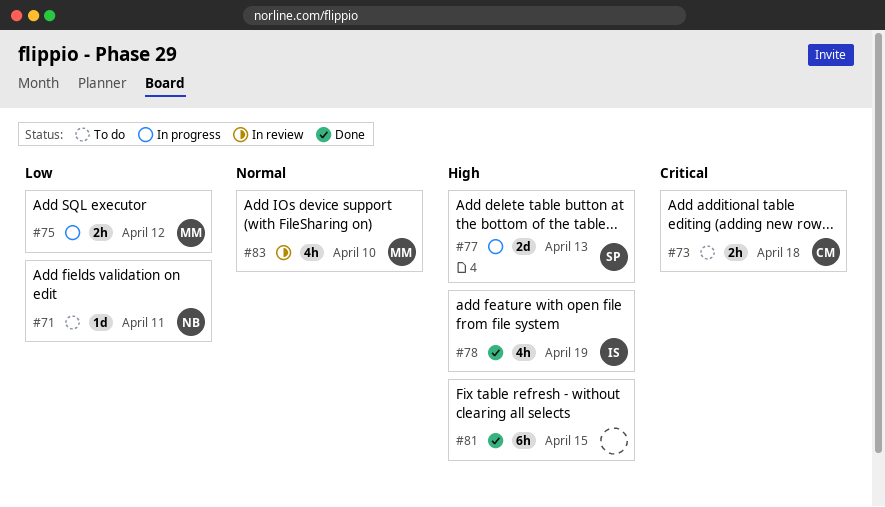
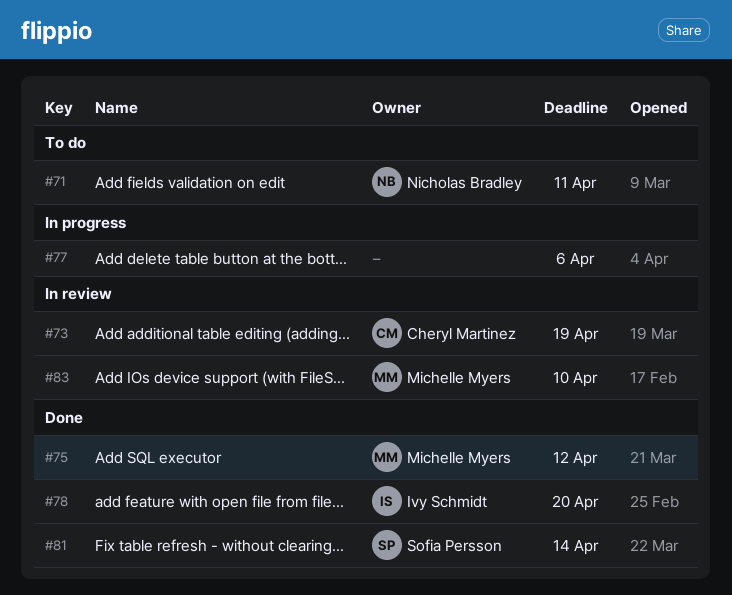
#73, status: To do -> In review
#73, due: Apr 18 -> Apr 19
#75, status: In progress -> Done
#77, owner: Sofia Persson -> none
#77, due: Apr 13 -> Apr 6
#78, due: Apr 19 -> Apr 20
#81, owner: none -> Sofia Persson
#81, due: Apr 15 -> Apr 14

